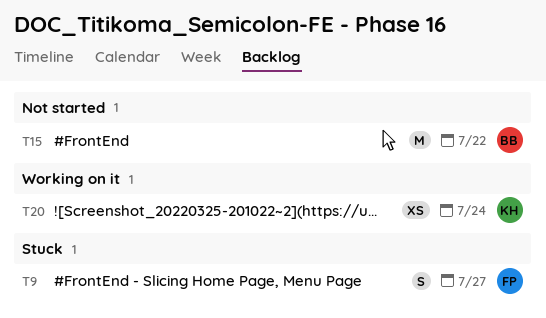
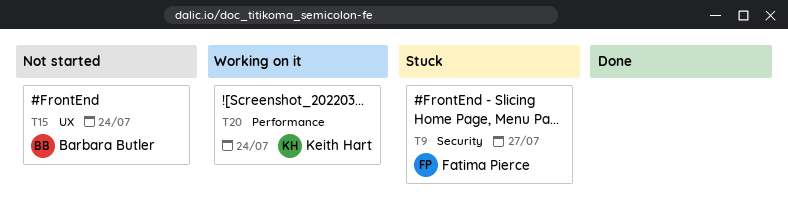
T15, due: Jul 22 -> Jul 24

